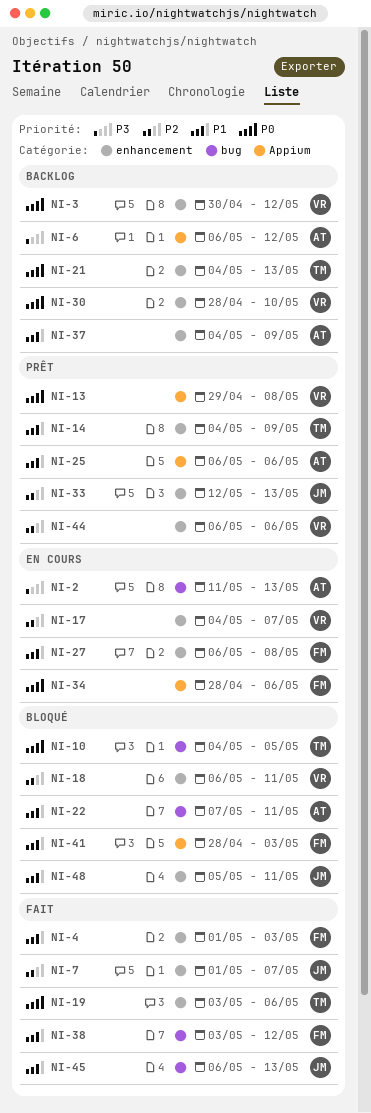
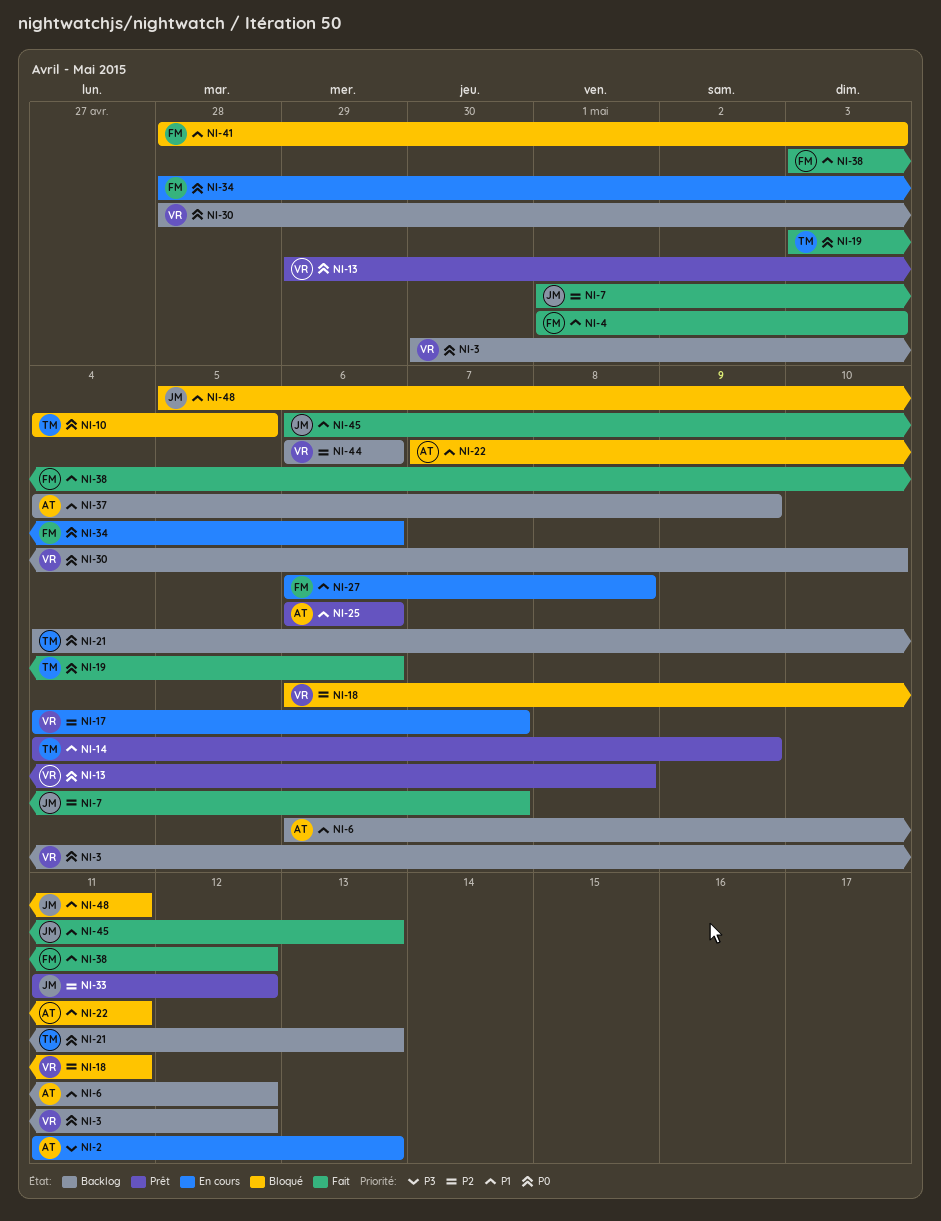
NI-6, priority: P3 -> P1
NI-33, start: May 12 -> May 11
NI-33, due: May 13 -> May 12
NI-44, status: Prêt -> Backlog

